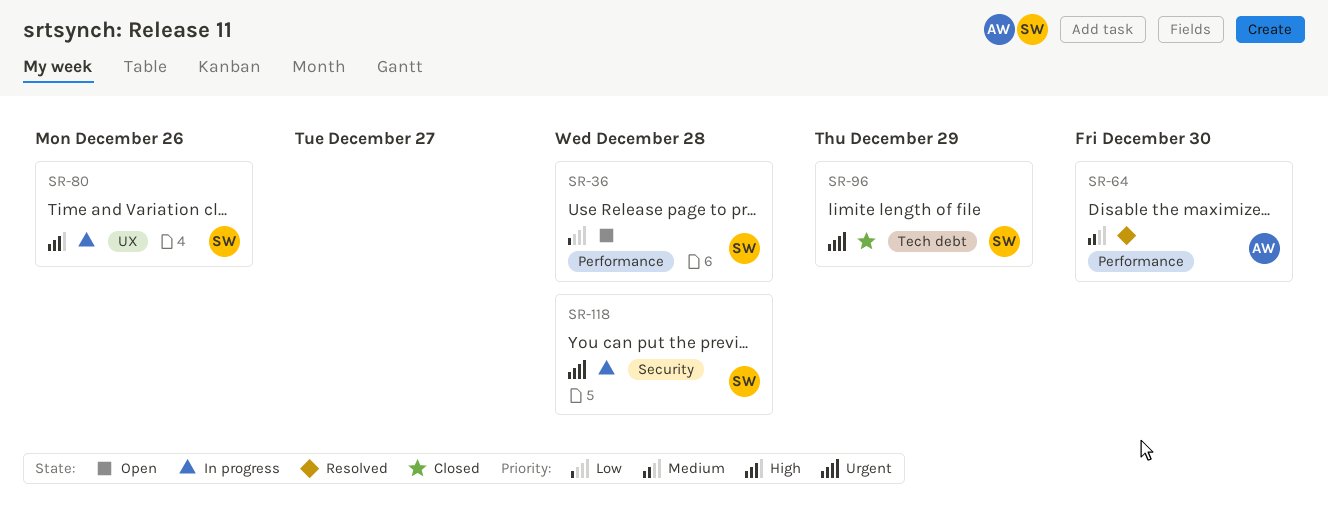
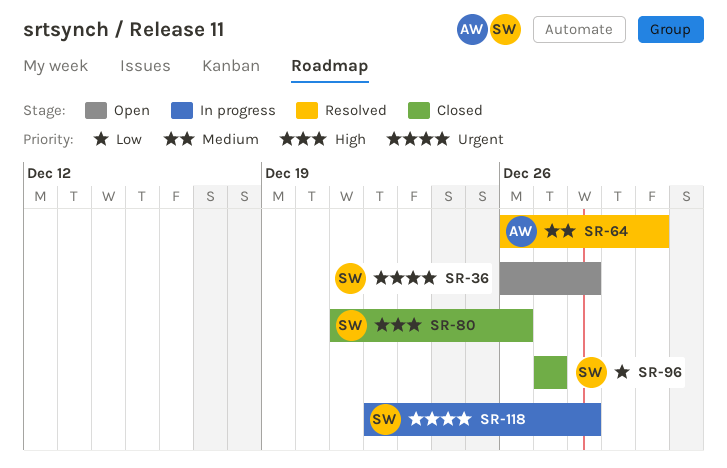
SR-36, priority: Low -> Urgent
SR-80, status: In progress -> Closed
SR-96, priority: Urgent -> Low
SR-96, due: Dec 29 -> Dec 27

